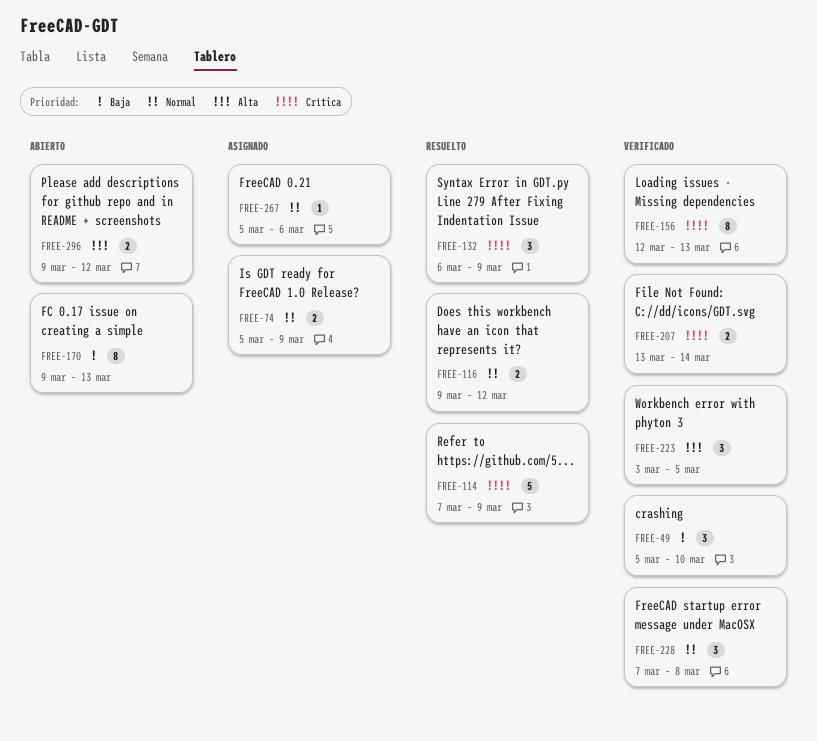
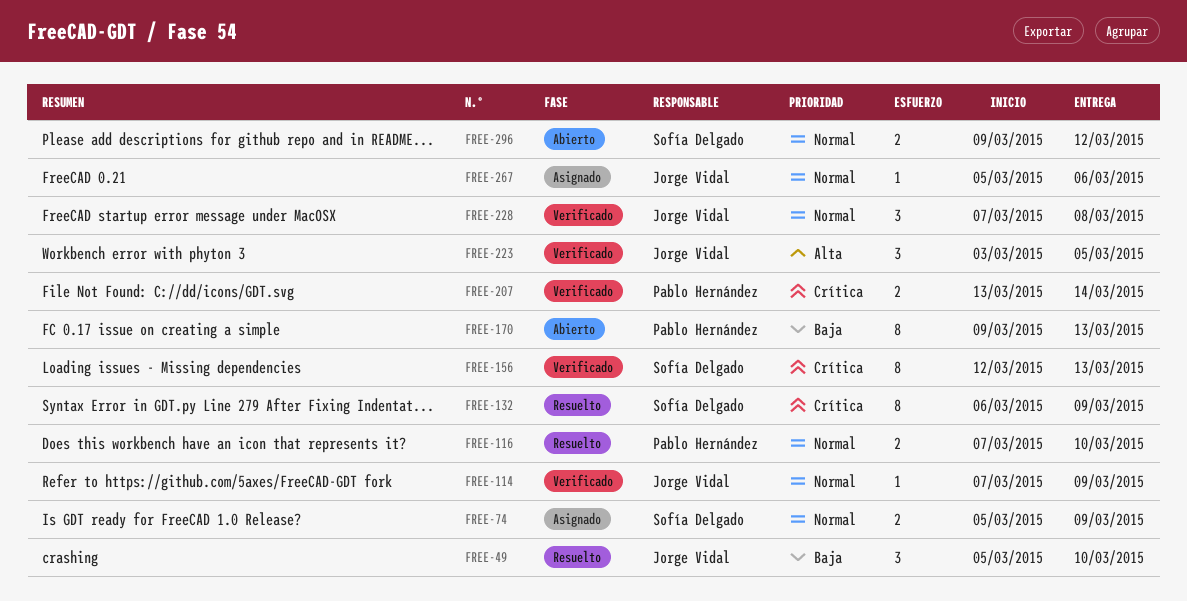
FREE-49, status: Verificado -> Resuelto
FREE-114, status: Resuelto -> Verificado
FREE-114, priority: Crítica -> Normal
FREE-114, estimate: 5 -> 1
FREE-116, start: Mar 9 -> Mar 7
FREE-116, due: Mar 12 -> Mar 10
FREE-132, estimate: 3 -> 8
FREE-296, priority: Alta -> Normal

